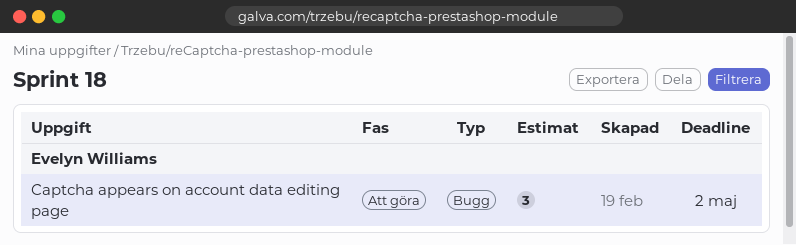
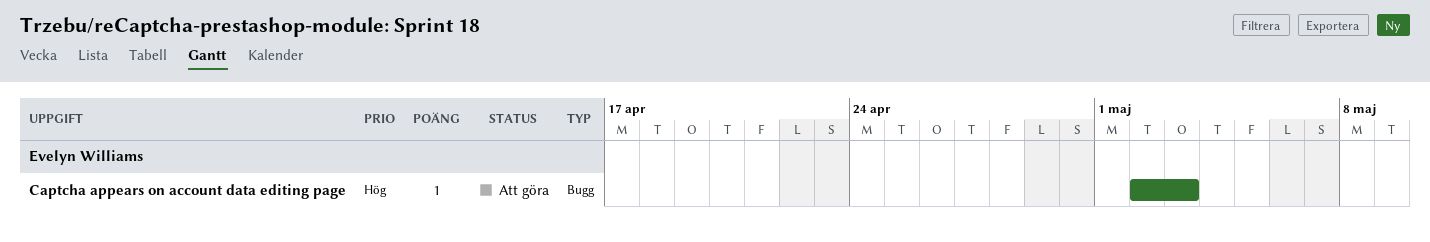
Captcha appears on account data editing page, estimate: 3 -> 1
Captcha appears on account data editing page, due: May 2 -> May 3

